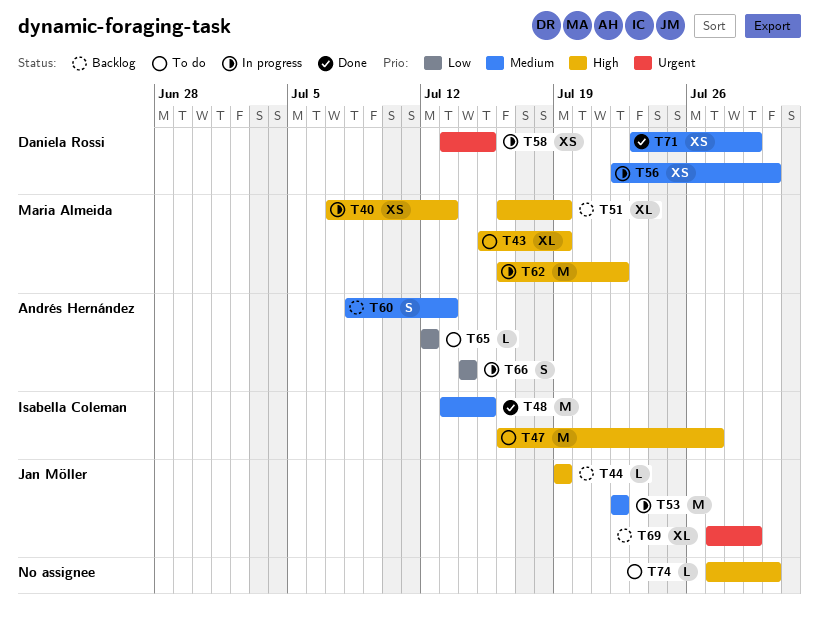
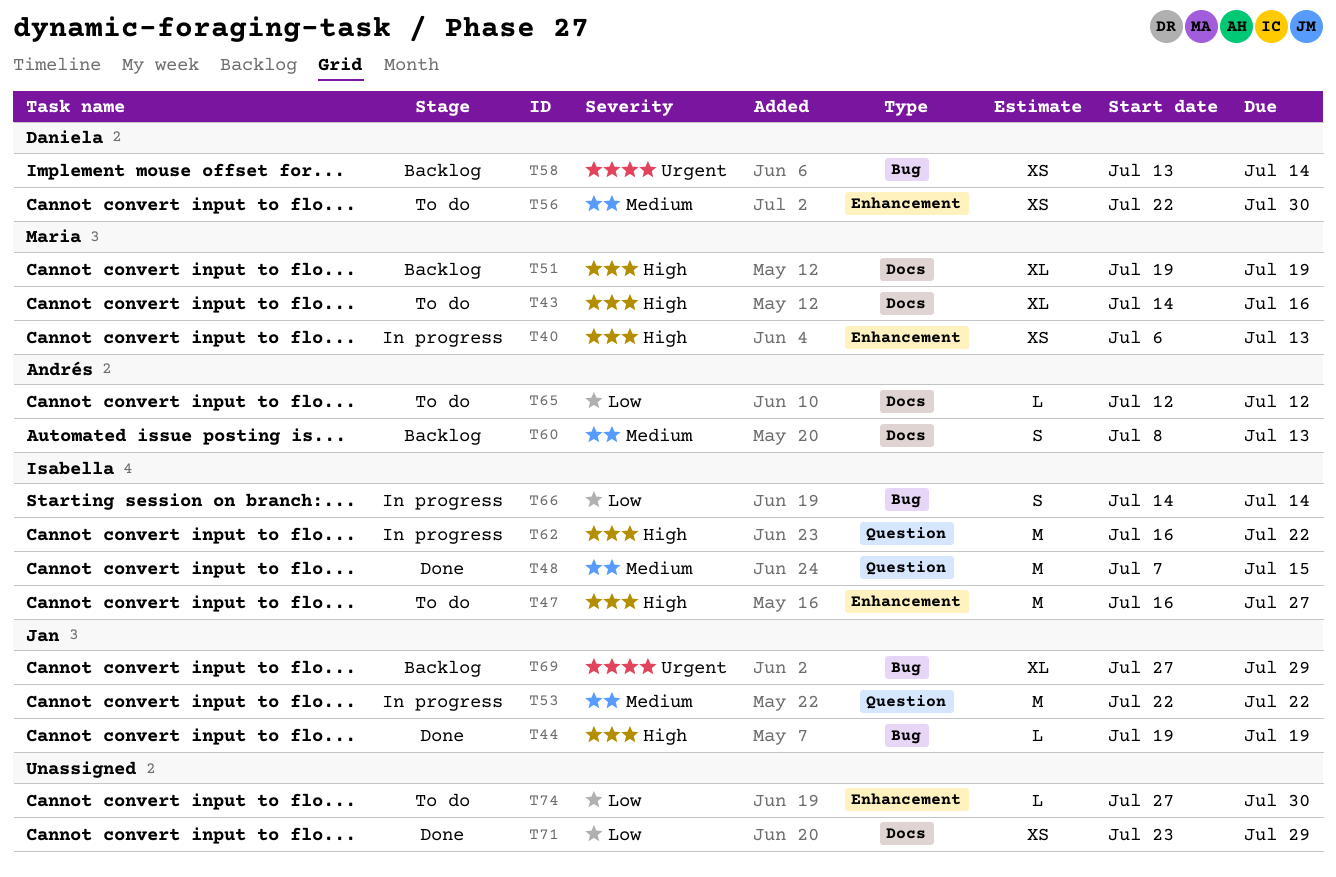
T40, start: Jul 7 -> Jul 6
T43, start: Jul 15 -> Jul 14
T43, due: Jul 19 -> Jul 16
T44, status: Backlog -> Done
T48, start: Jul 13 -> Jul 7
T51, start: Jul 16 -> Jul 19
T56, status: In progress -> To do
T58, status: In progress -> Backlog
T58, due: Jul 15 -> Jul 14
T62, owner: Maria Almeida -> Isabella Coleman
T66, owner: Andrés Hernández -> Isabella Coleman
T71, owner: Daniela Rossi -> none
T71, priority: Medium -> Low
T74, priority: High -> Low

